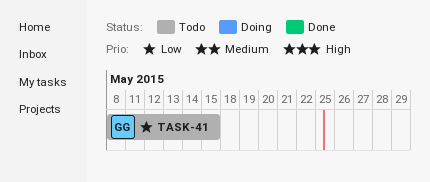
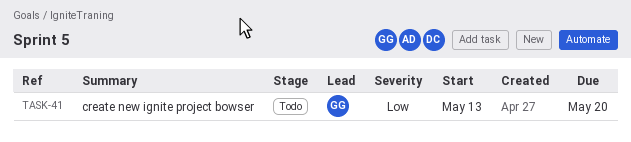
TASK-41, start: May 8 -> May 13
TASK-41, due: May 15 -> May 20

